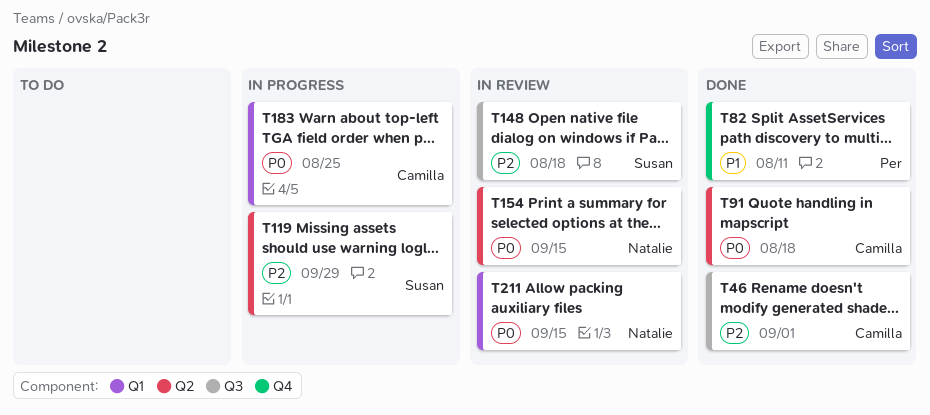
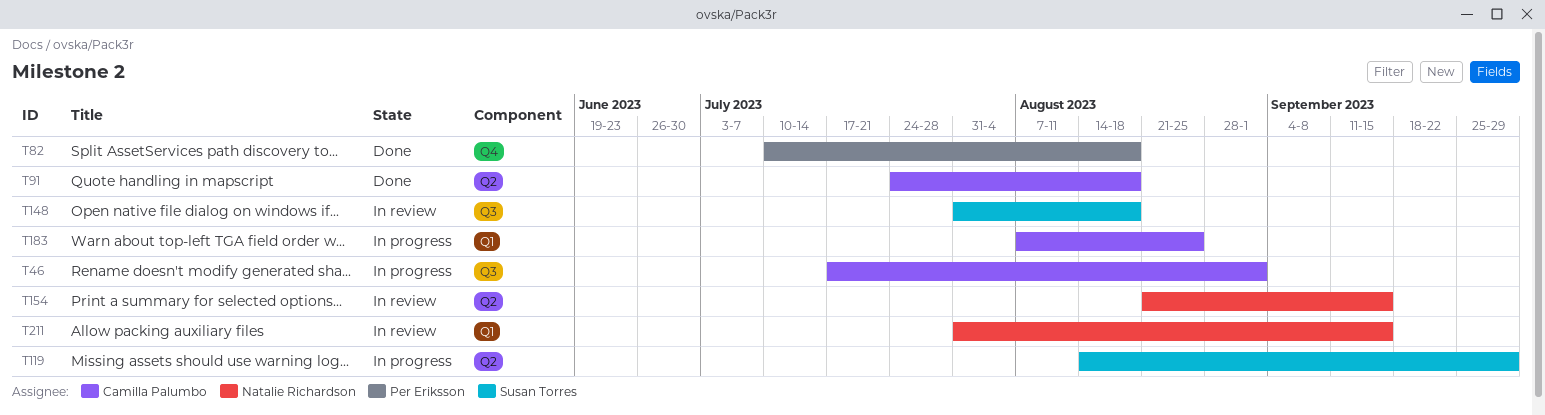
T46, status: Done -> In progress
T82, due: Aug 11 -> Aug 18

